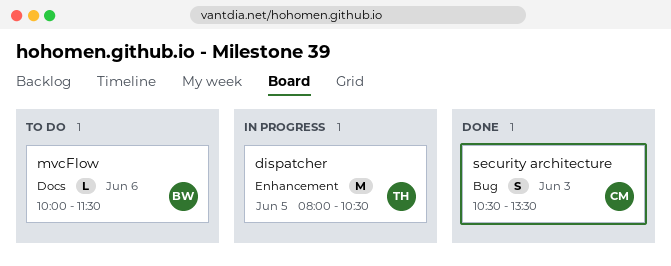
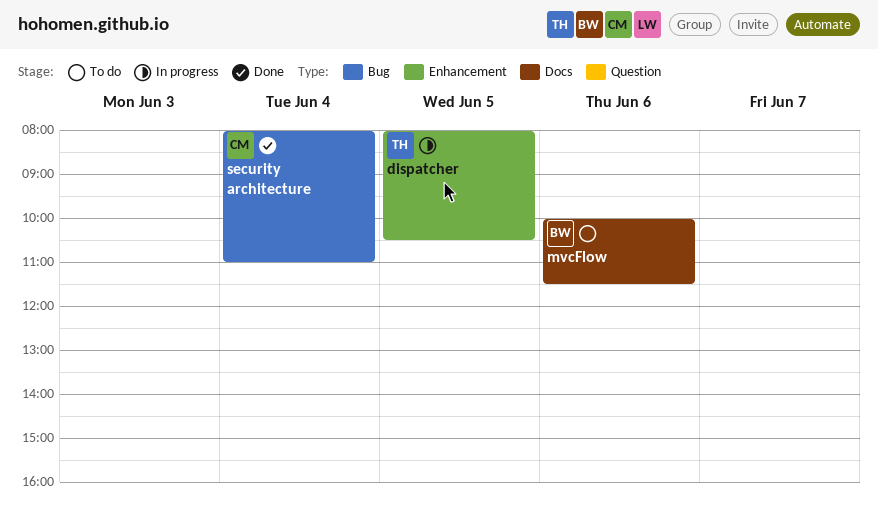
security architecture, day: Jun 3 -> Jun 4
security architecture, begins: 10:30 -> 08:00
security architecture, ends: 13:30 -> 11:00

